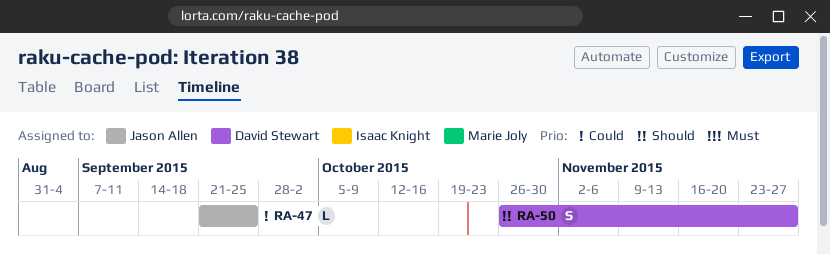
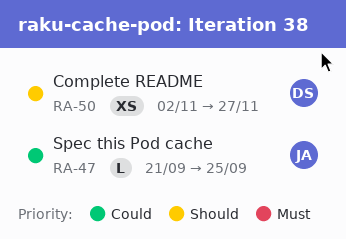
RA-50, estimate: S -> XS
RA-50, start: Oct 26 -> Nov 2

